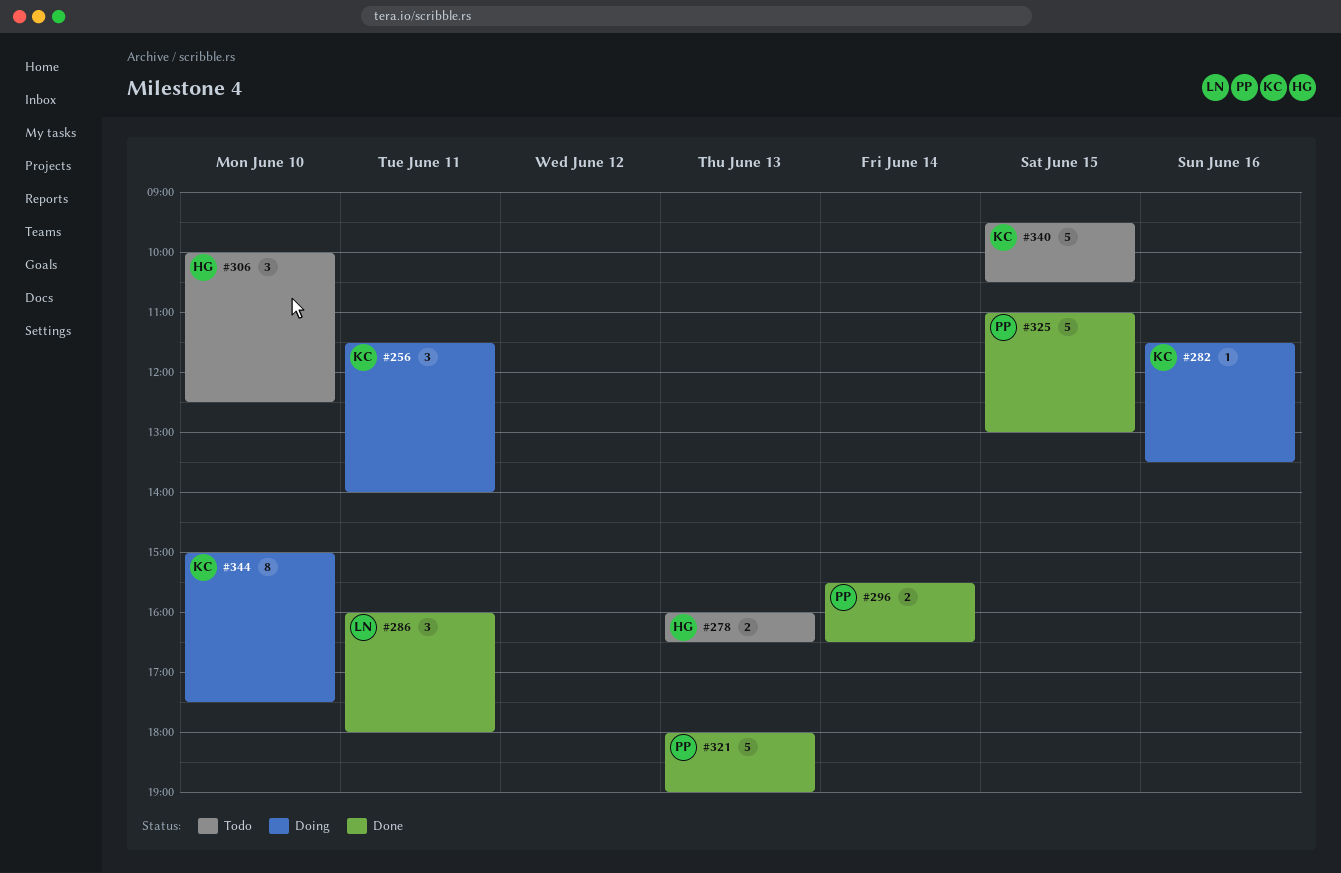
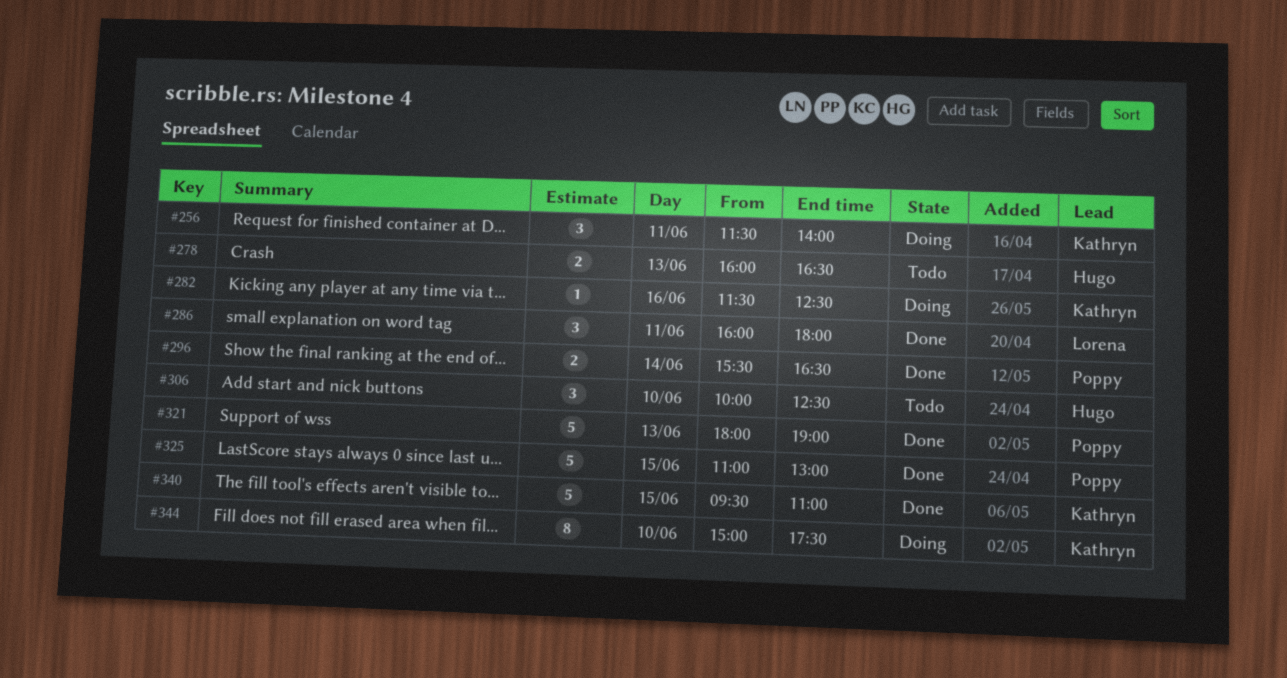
#282, ends: 13:30 -> 12:30
#340, status: Todo -> Done
#340, ends: 10:30 -> 11:00

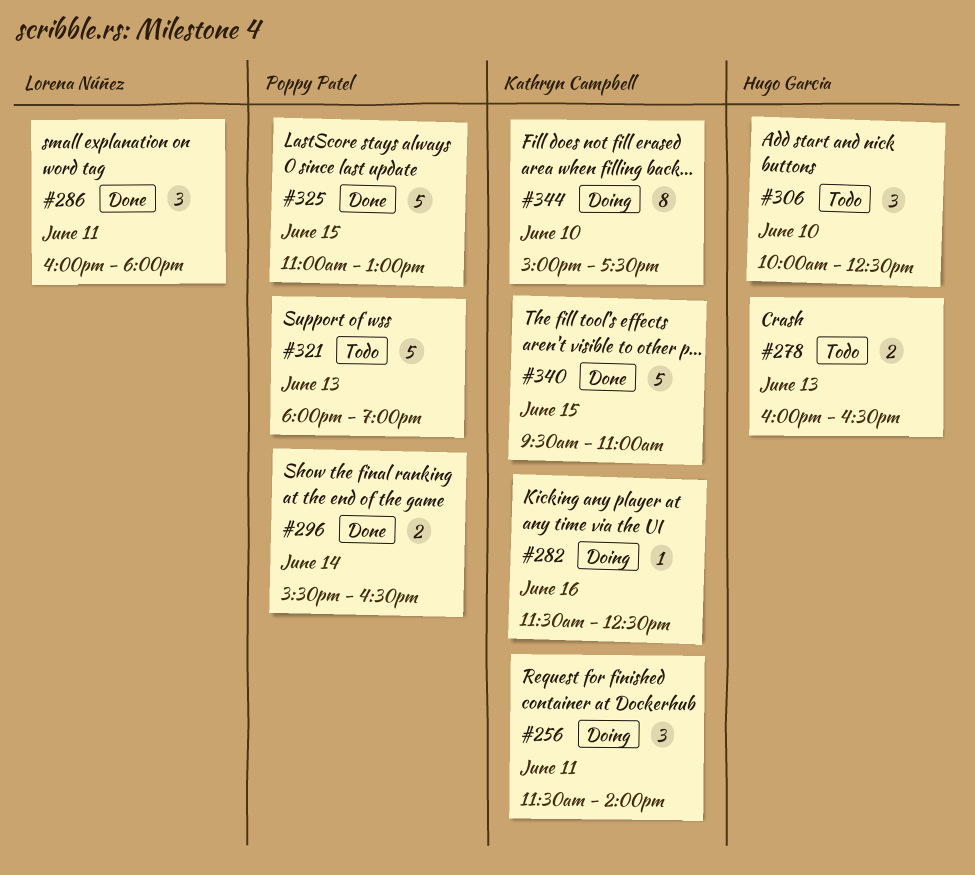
#321, status: Done -> Todo

